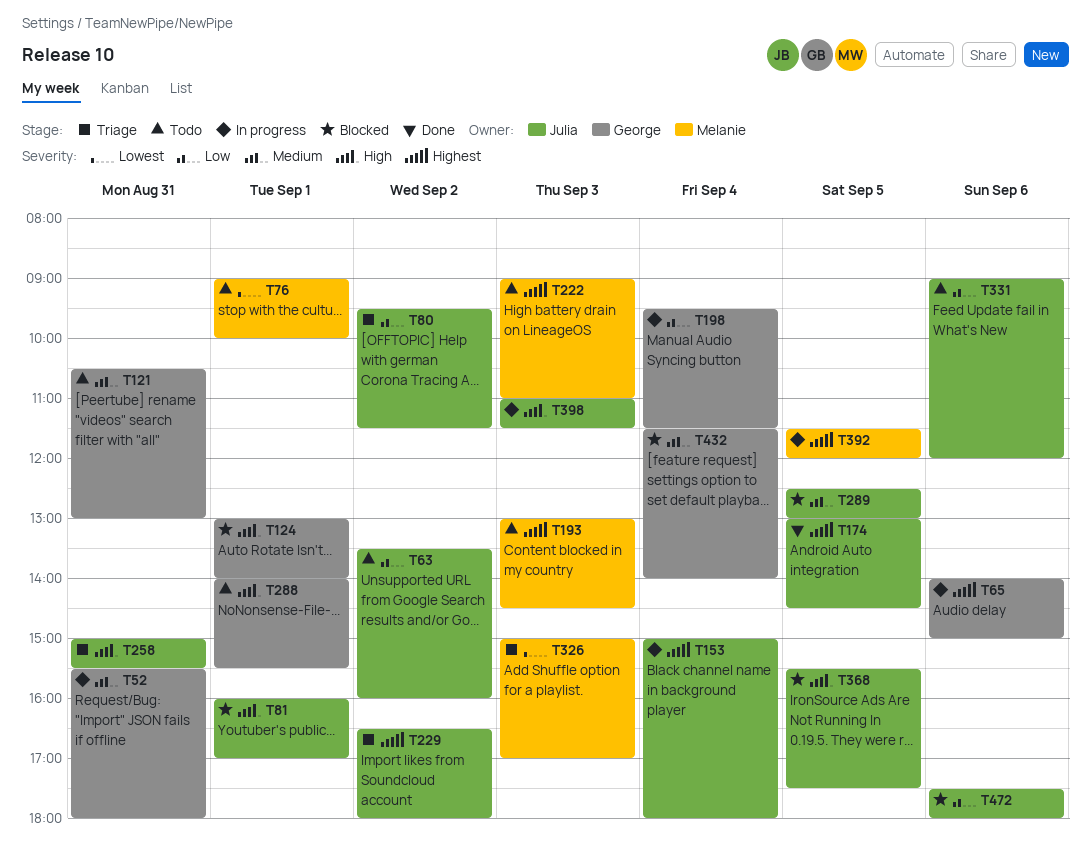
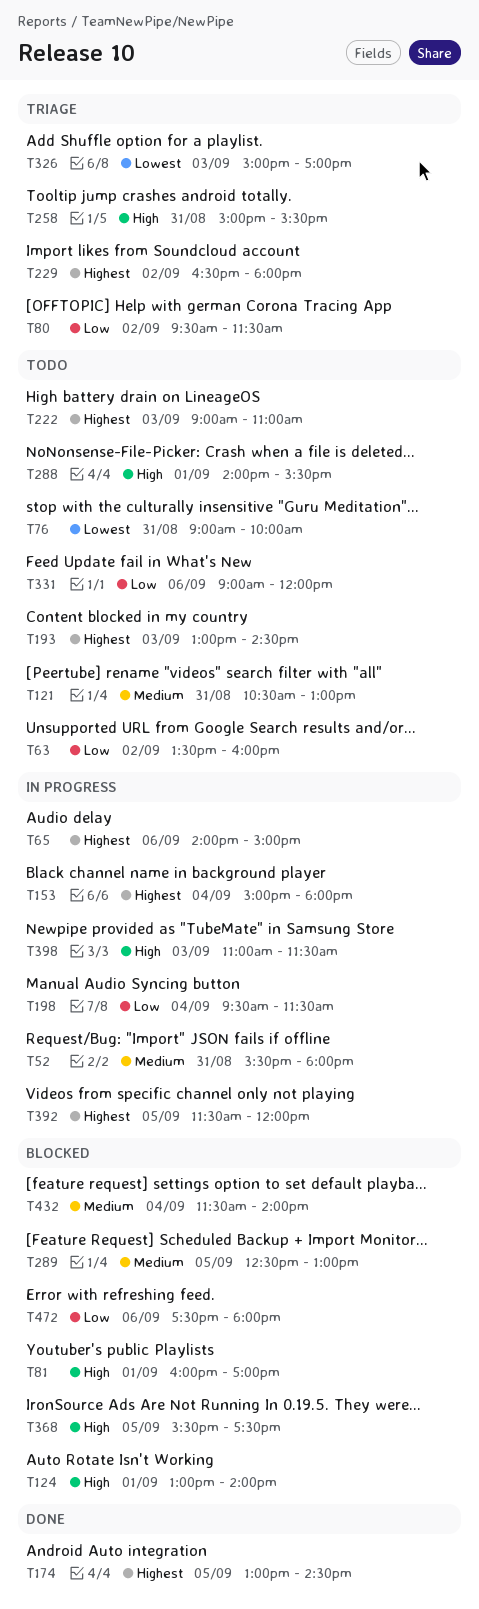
T76, day: Sep 1 -> Aug 31

